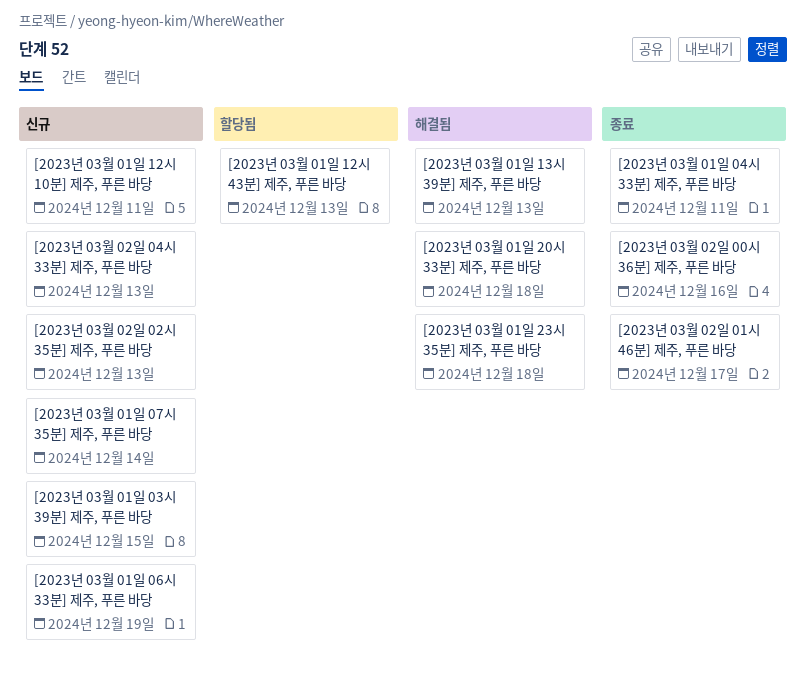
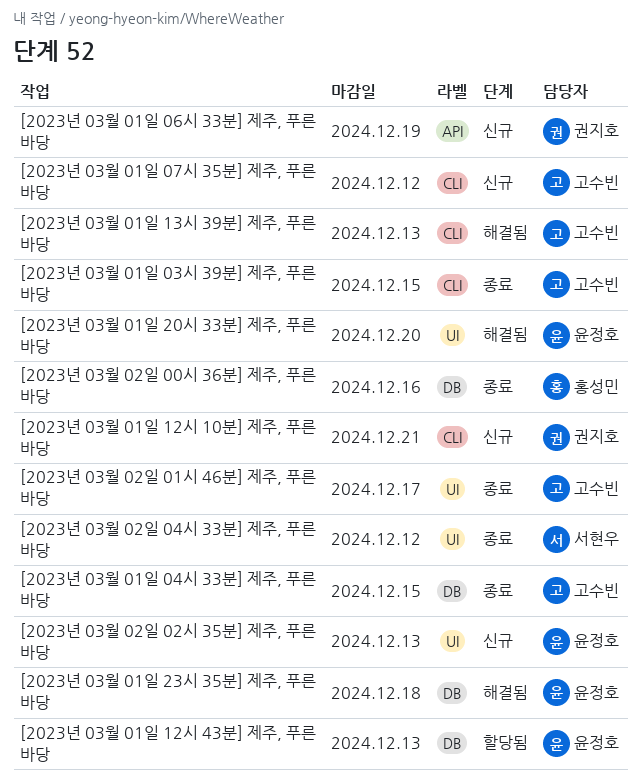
[2023년 03월 01일 03시 39분] 제주, 푸른 바당, status: 신규 -> 종료
[2023년 03월 01일 04시 33분] 제주, 푸른 바당, due: Dec 11 -> Dec 15
[2023년 03월 01일 07시 35분] 제주, 푸른 바당, due: Dec 14 -> Dec 12
[2023년 03월 01일 12시 10분] 제주, 푸른 바당, due: Dec 11 -> Dec 21
[2023년 03월 01일 20시 33분] 제주, 푸른 바당, due: Dec 18 -> Dec 20
[2023년 03월 02일 04시 33분] 제주, 푸른 바당, status: 신규 -> 종료
[2023년 03월 02일 04시 33분] 제주, 푸른 바당, due: Dec 13 -> Dec 12

